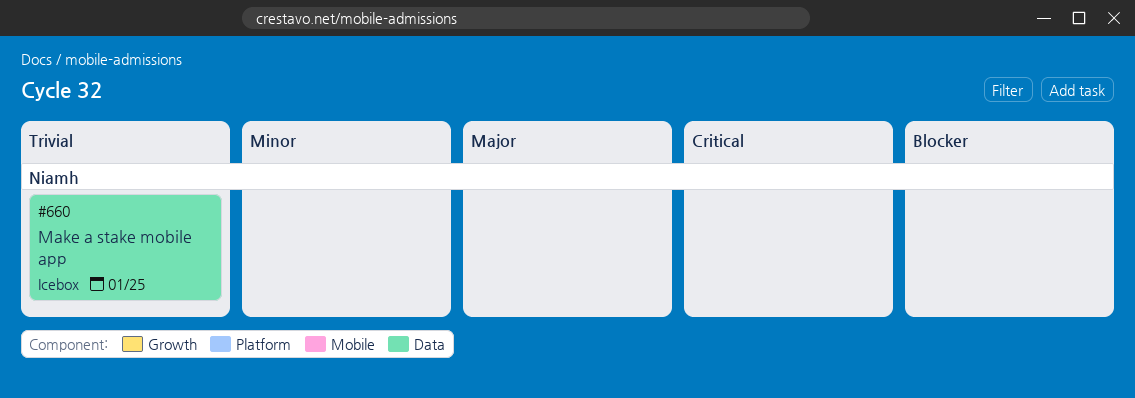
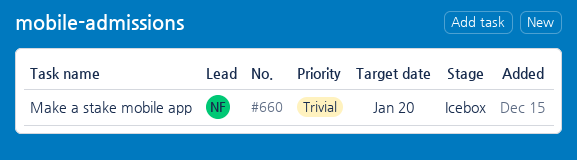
#660, due: Jan 25 -> Jan 20

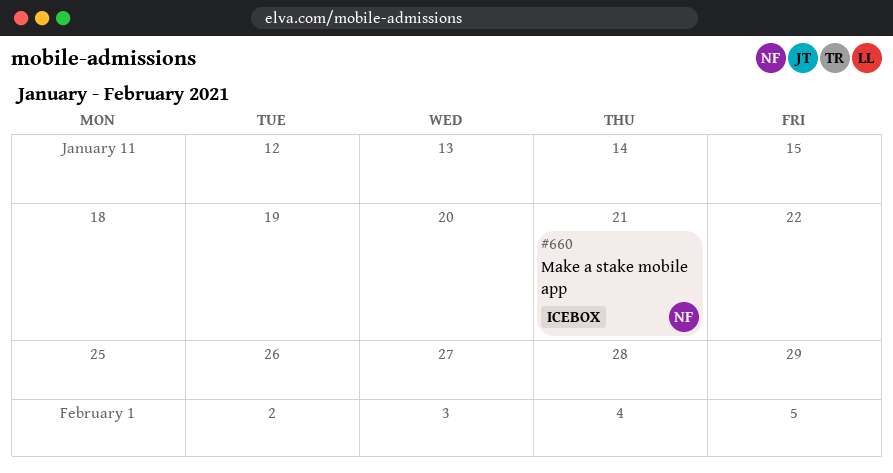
#660, due: Jan 20 -> Jan 21

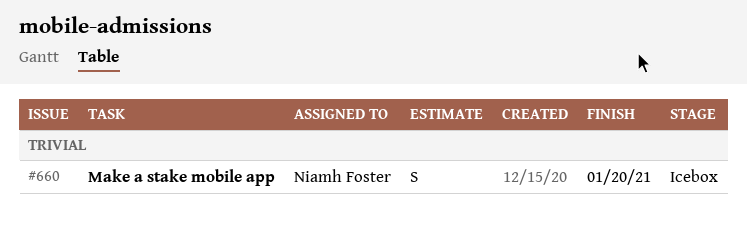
#660, due: Jan 21 -> Jan 20

